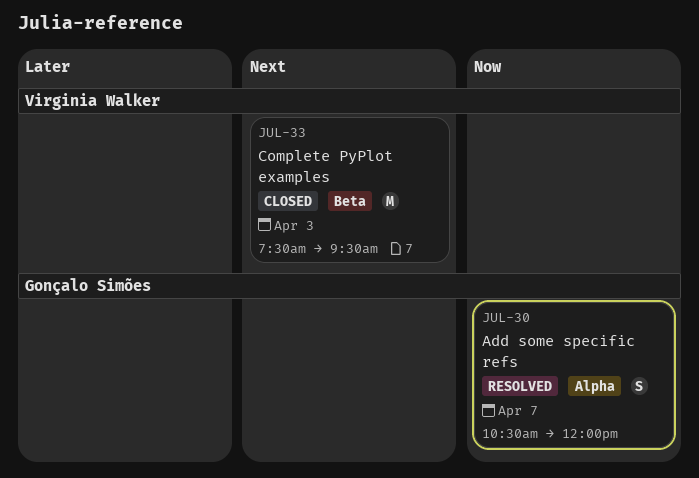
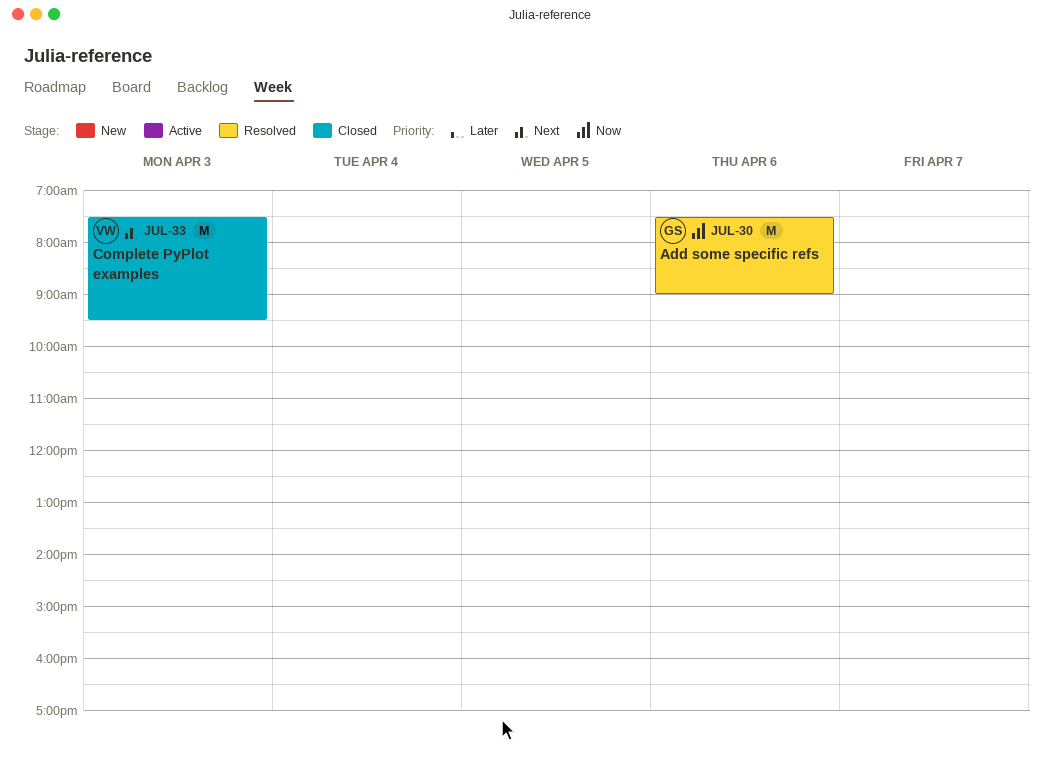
JUL-30, estimate: S -> M
JUL-30, day: Apr 7 -> Apr 6
JUL-30, begins: 10:30 -> 07:30
JUL-30, ends: 12:00 -> 09:00

